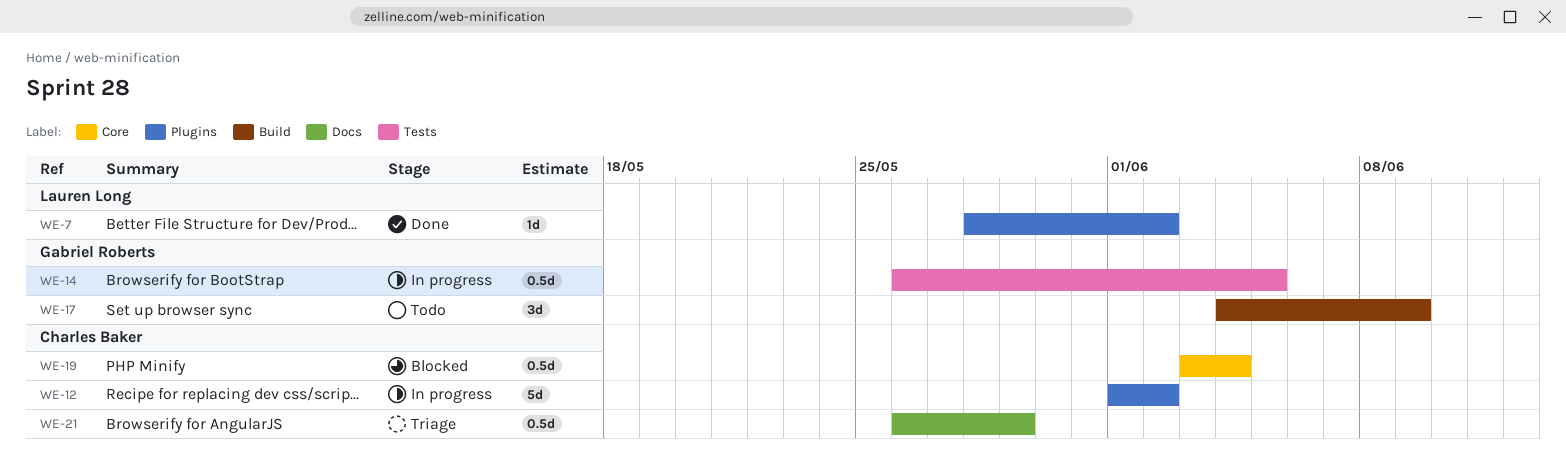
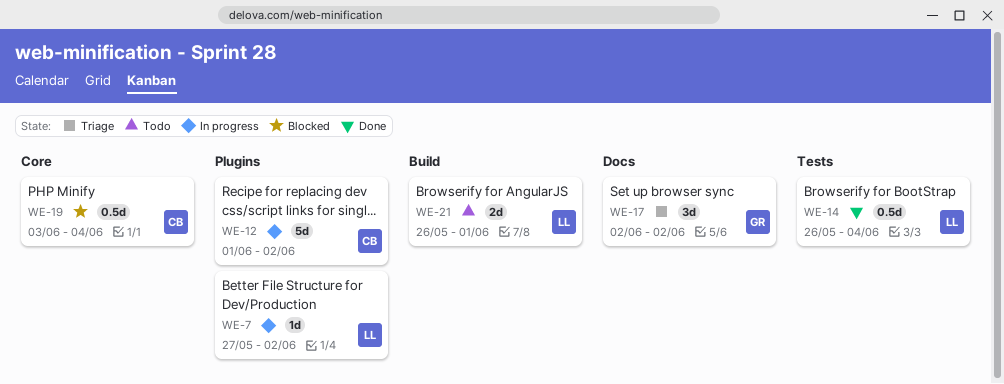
WE-7, status: Done -> In progress
WE-7, start: May 28 -> May 27
WE-14, status: In progress -> Done
WE-14, owner: Gabriel Roberts -> Lauren Long
WE-14, due: Jun 5 -> Jun 4
WE-17, status: Todo -> Triage
WE-17, label: Build -> Docs
WE-17, start: Jun 4 -> Jun 2
WE-17, due: Jun 9 -> Jun 2
WE-21, status: Triage -> Todo
WE-21, owner: Charles Baker -> Lauren Long
WE-21, label: Docs -> Build
WE-21, estimate: 0.5d -> 2d
WE-21, due: May 29 -> Jun 1

